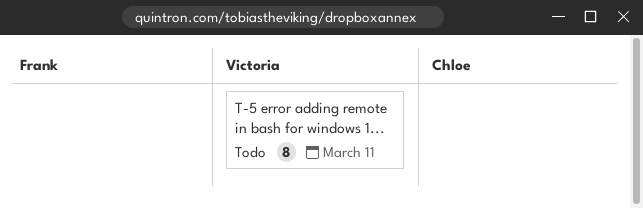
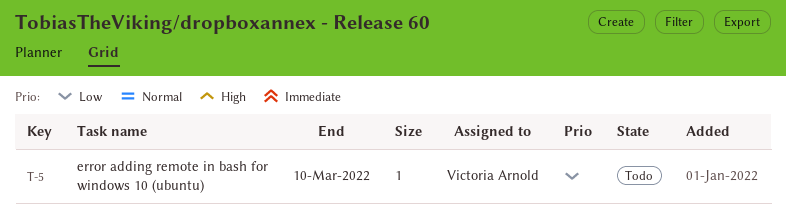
T-5, estimate: 8 -> 1
T-5, due: Mar 11 -> Mar 10

